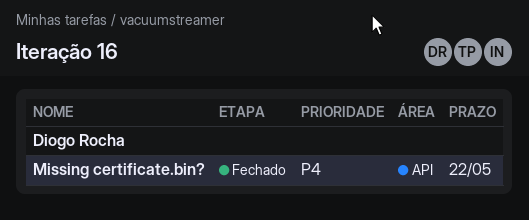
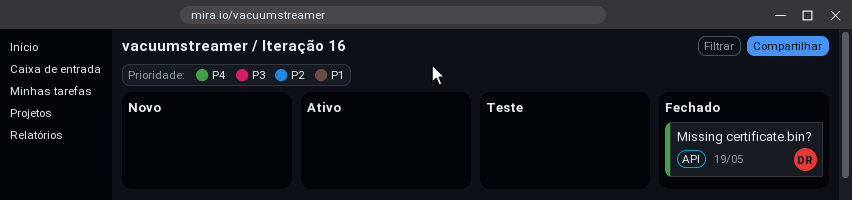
Missing certificate.bin?, due: May 22 -> May 19

